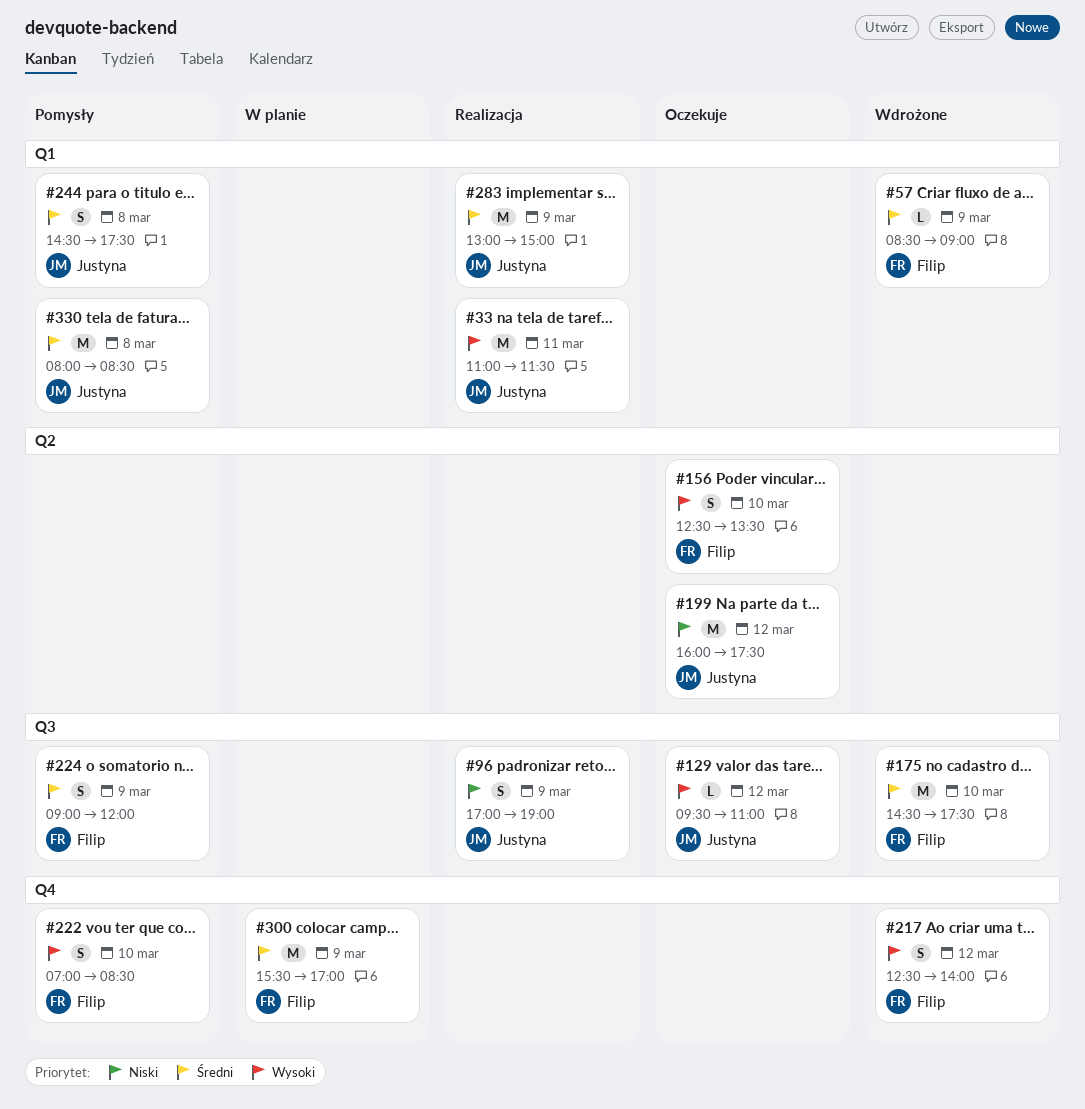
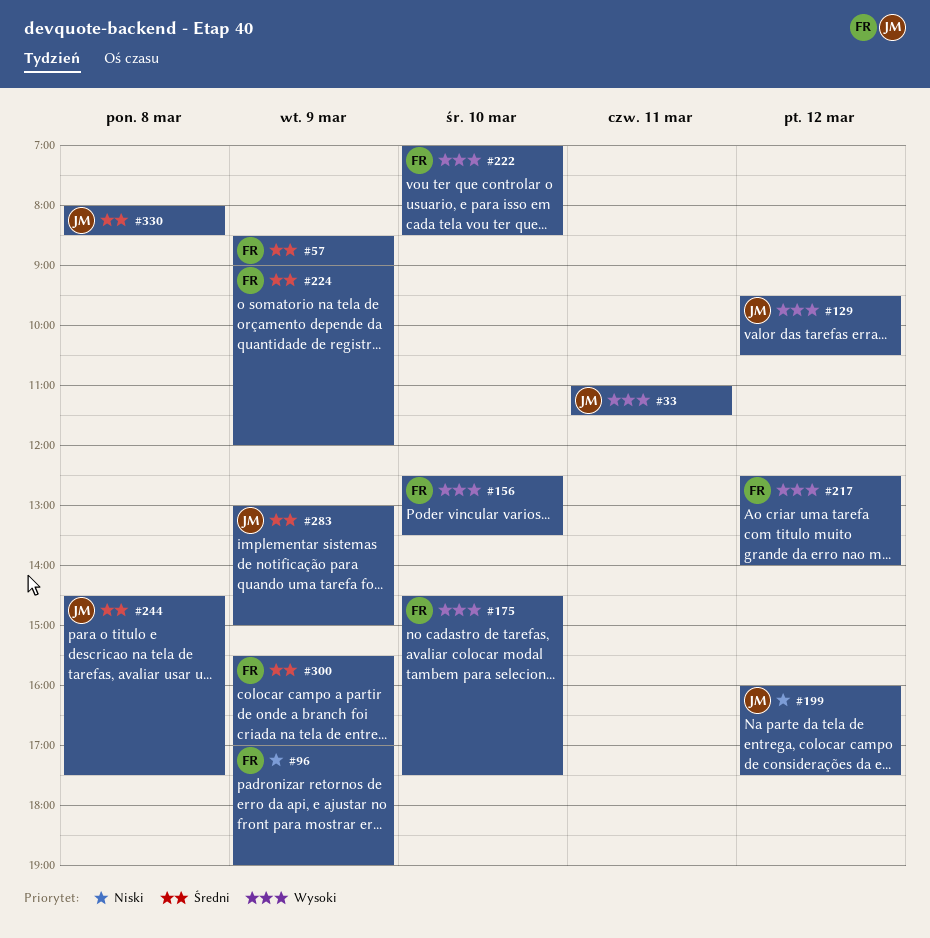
#96, owner: Justyna -> Filip
#129, ends: 11:00 -> 10:30
#175, priority: Średni -> Wysoki

